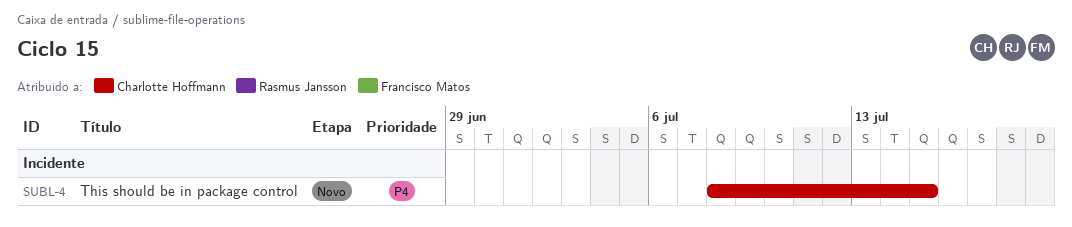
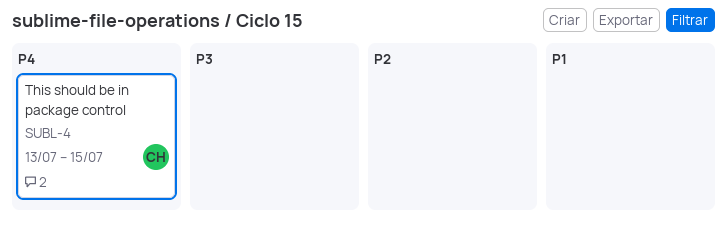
SUBL-4, start: Jul 8 -> Jul 13

